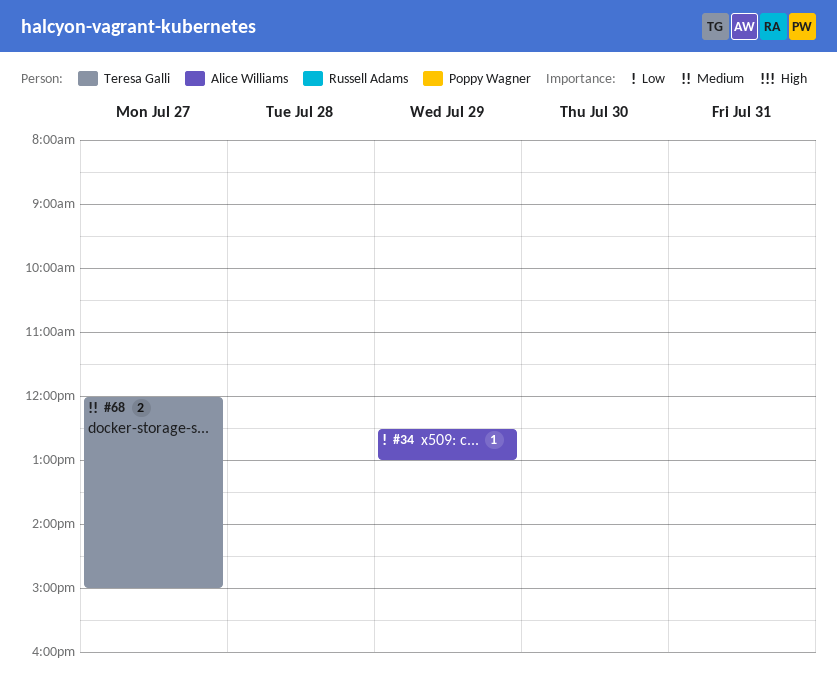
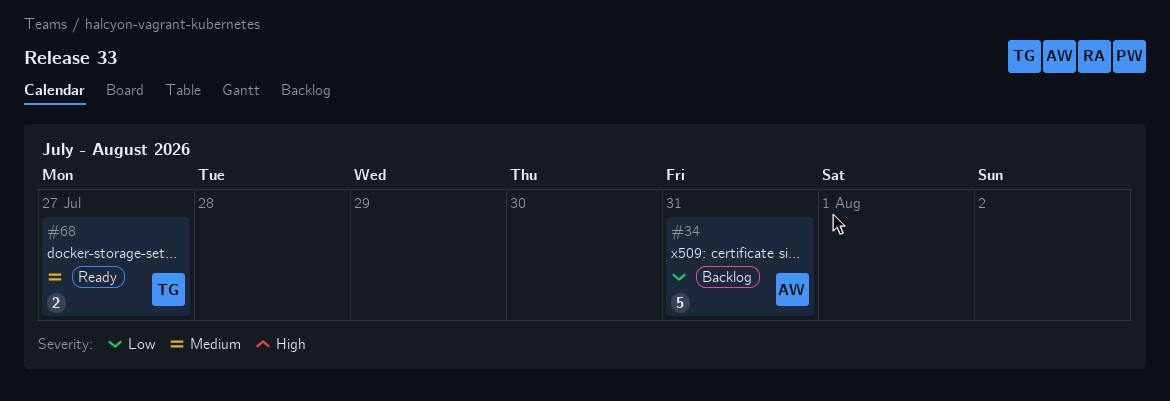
#34, estimate: 1 -> 5
#34, day: Jul 29 -> Jul 31

